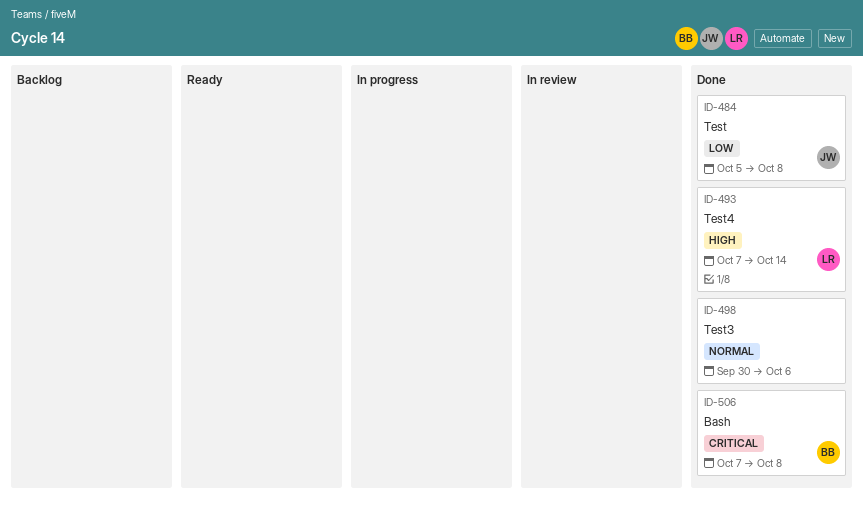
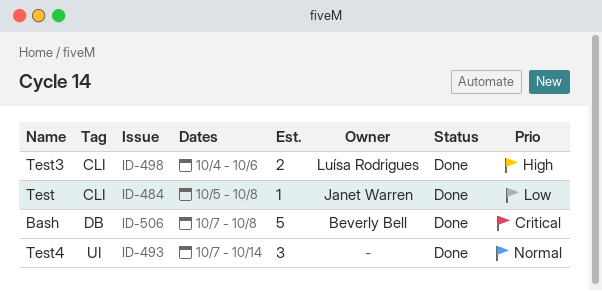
ID-493, owner: Luísa Rodrigues -> none
ID-493, priority: High -> Normal
ID-498, owner: none -> Luísa Rodrigues
ID-498, priority: Normal -> High
ID-498, start: Sep 30 -> Oct 4

